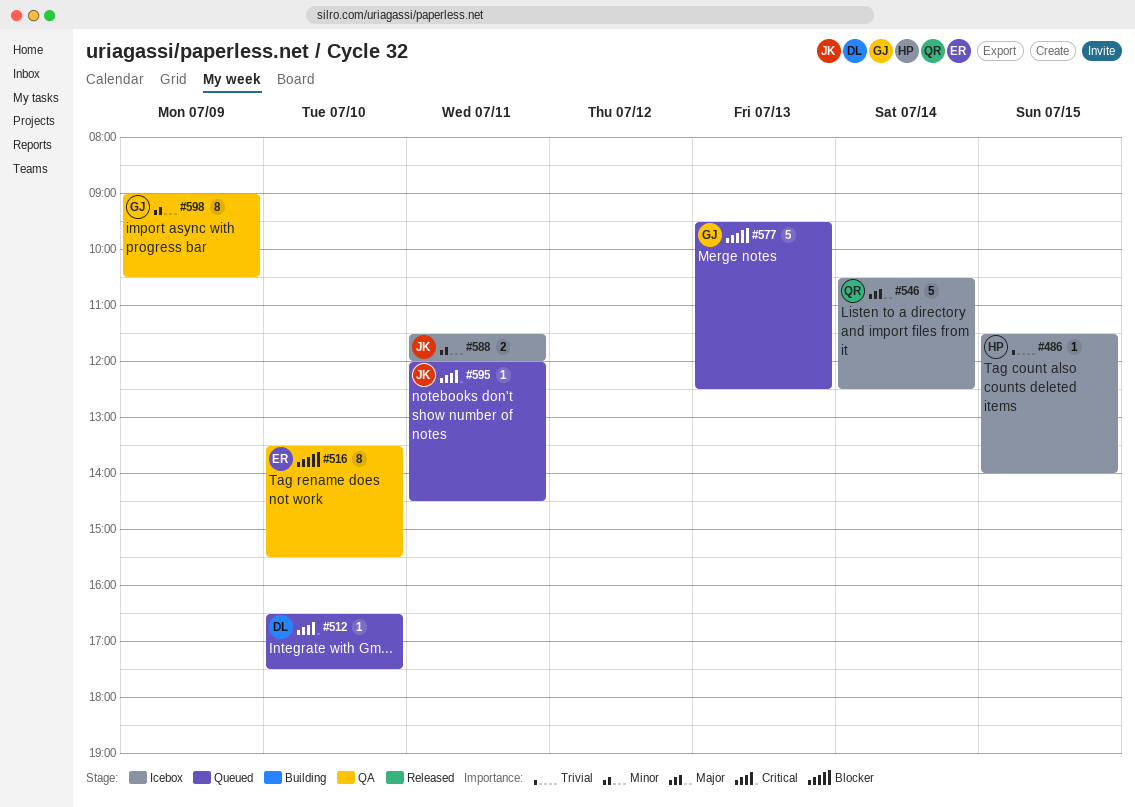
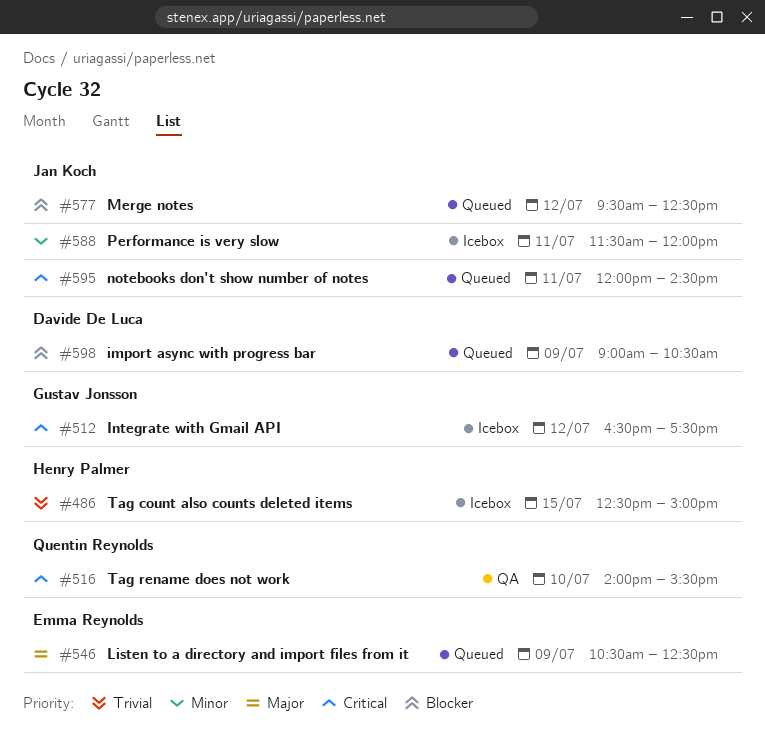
#486, begins: 11:30 -> 12:30
#486, ends: 14:00 -> 15:00
#512, status: Queued -> Icebox
#512, owner: Davide De Luca -> Gustav Jonsson
#512, day: Jul 10 -> Jul 12
#516, owner: Emma Reynolds -> Quentin Reynolds
#516, priority: Blocker -> Critical
#516, begins: 13:30 -> 14:00
#546, status: Icebox -> Queued
#546, owner: Quentin Reynolds -> Emma Reynolds
#546, day: Jul 14 -> Jul 9
#577, owner: Gustav Jonsson -> Jan Koch
#577, day: Jul 13 -> Jul 12
#598, status: QA -> Queued
#598, owner: Gustav Jonsson -> Davide De Luca
#598, priority: Minor -> Blocker

